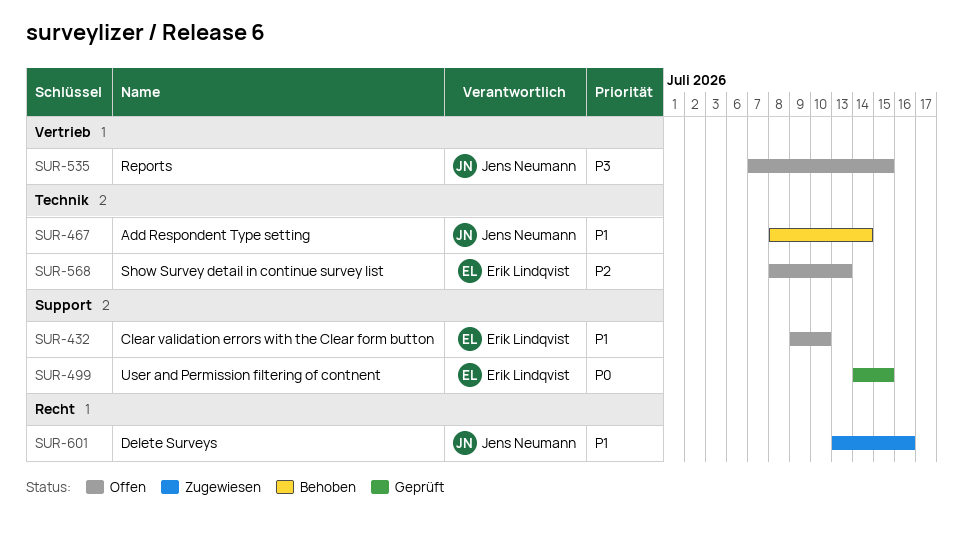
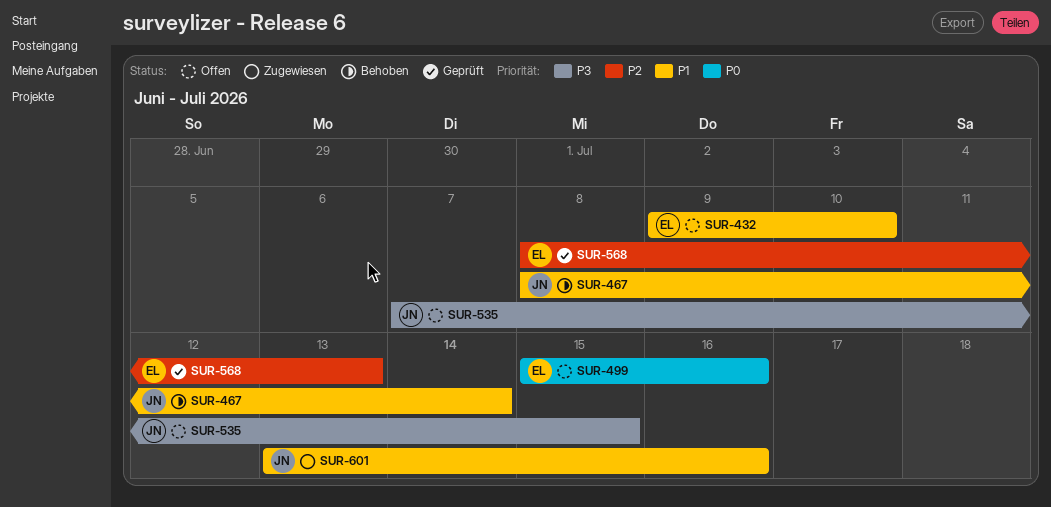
SUR-499, status: Geprüft -> Offen
SUR-499, start: Jul 14 -> Jul 15
SUR-499, due: Jul 15 -> Jul 16
SUR-568, status: Offen -> Geprüft

